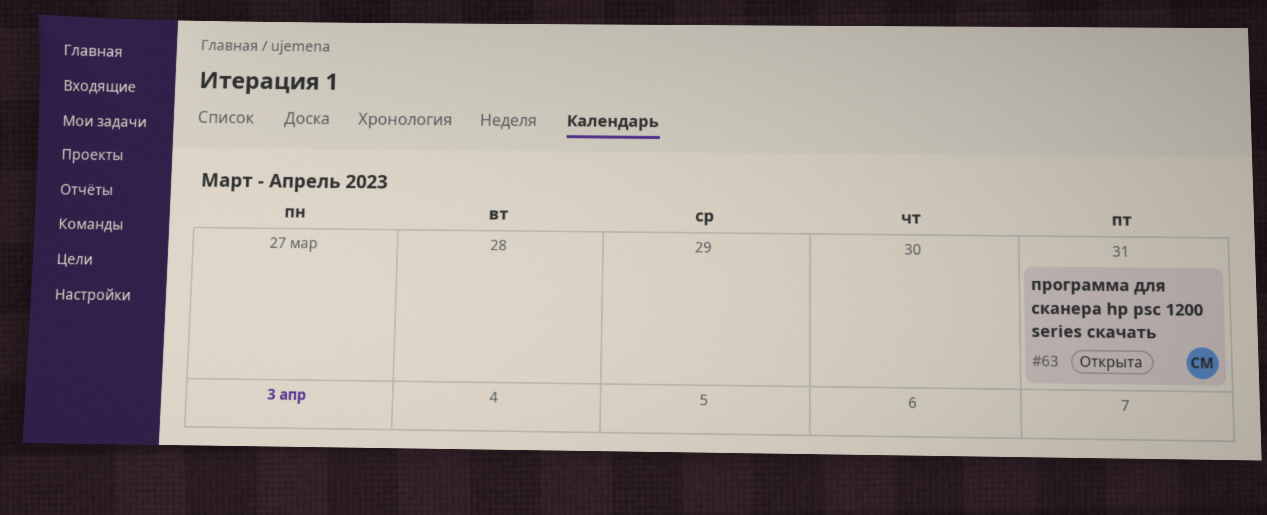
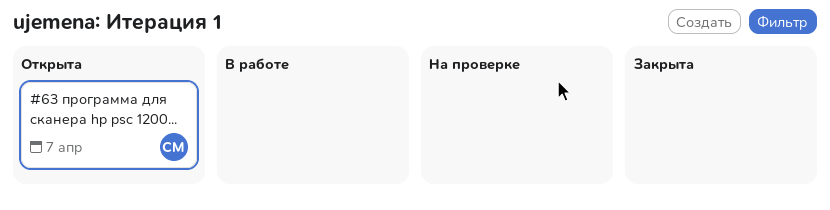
#63, due: Mar 31 -> Apr 7

